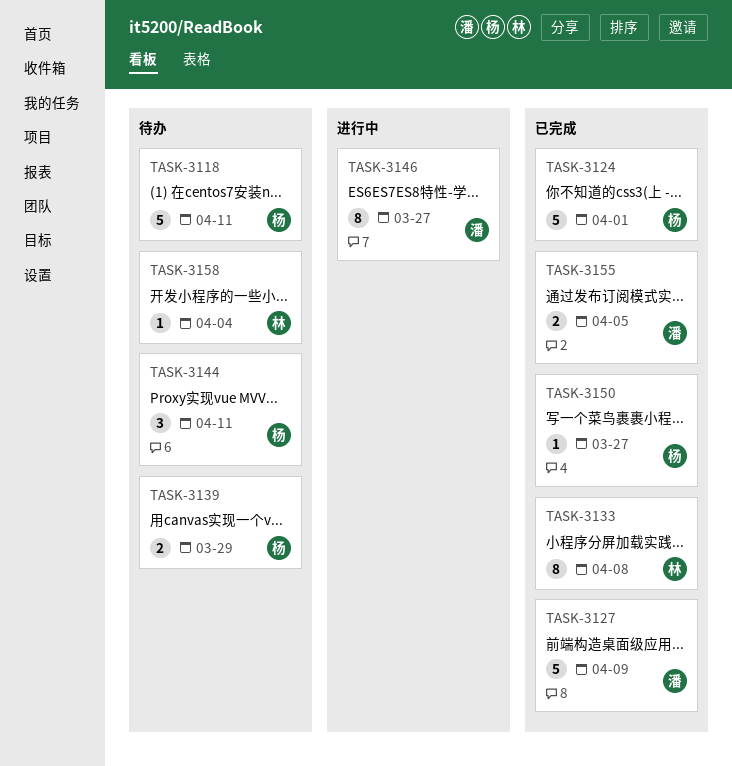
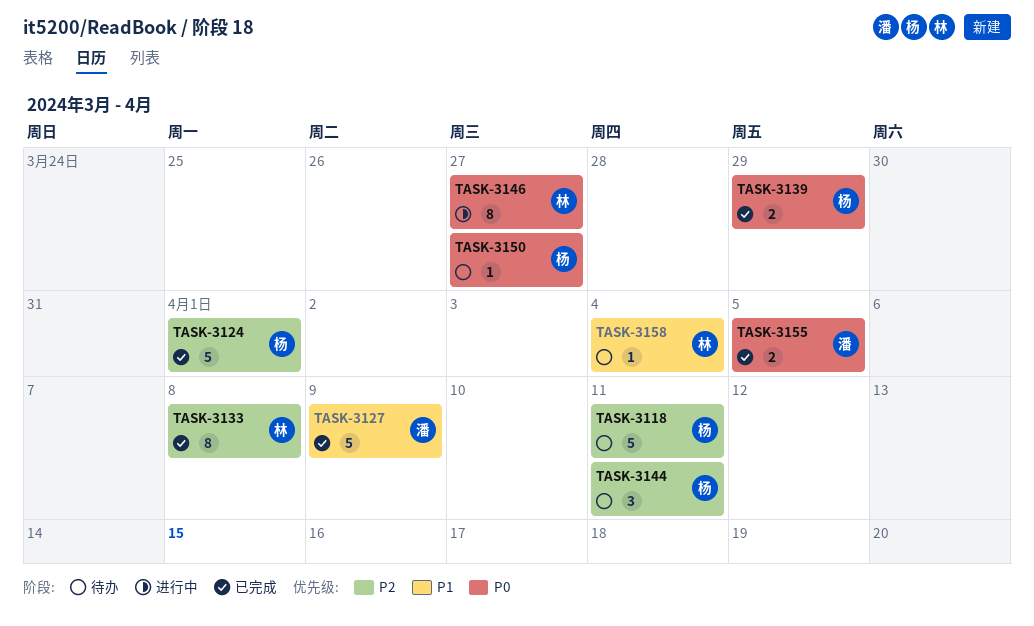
TASK-3139, status: 待办 -> 已完成
TASK-3146, owner: 潘 -> 林
TASK-3150, status: 已完成 -> 待办

